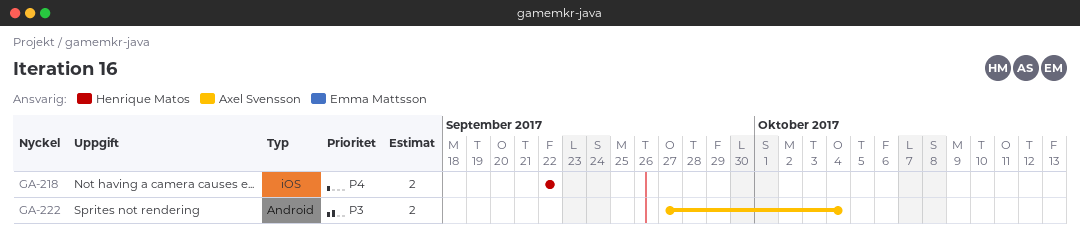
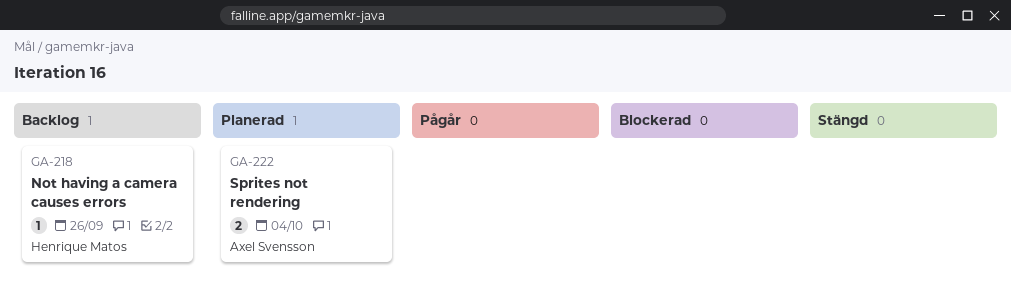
GA-218, estimate: 2 -> 1
GA-218, due: Sep 22 -> Sep 26

